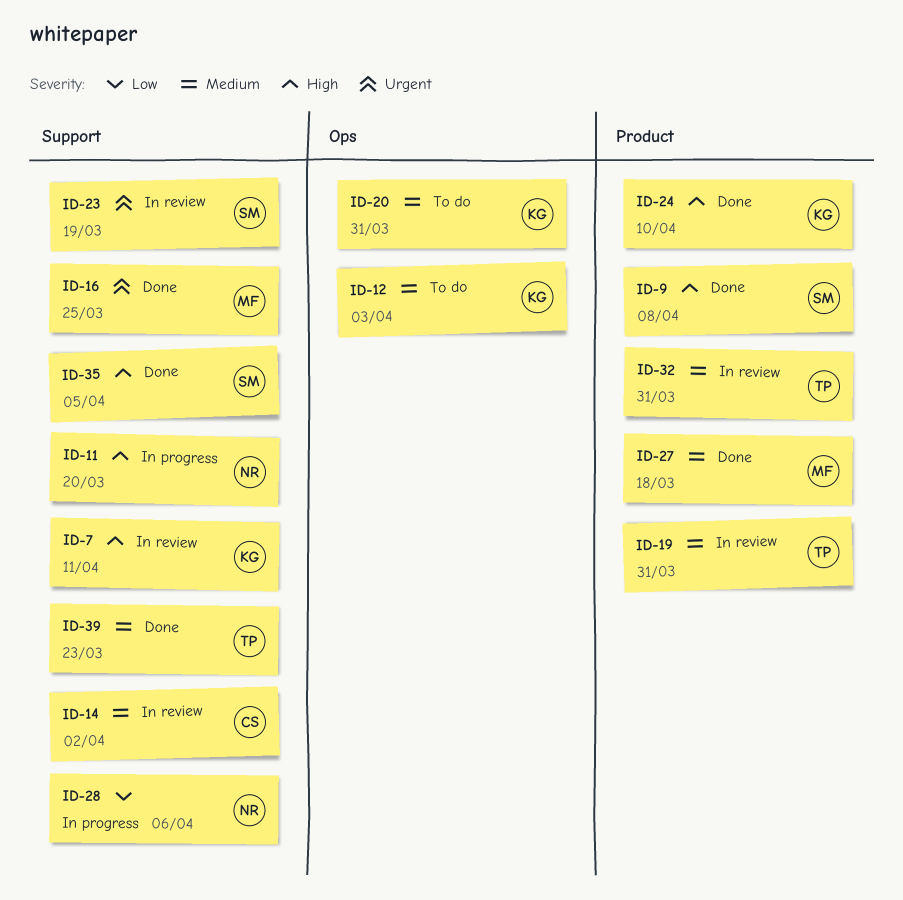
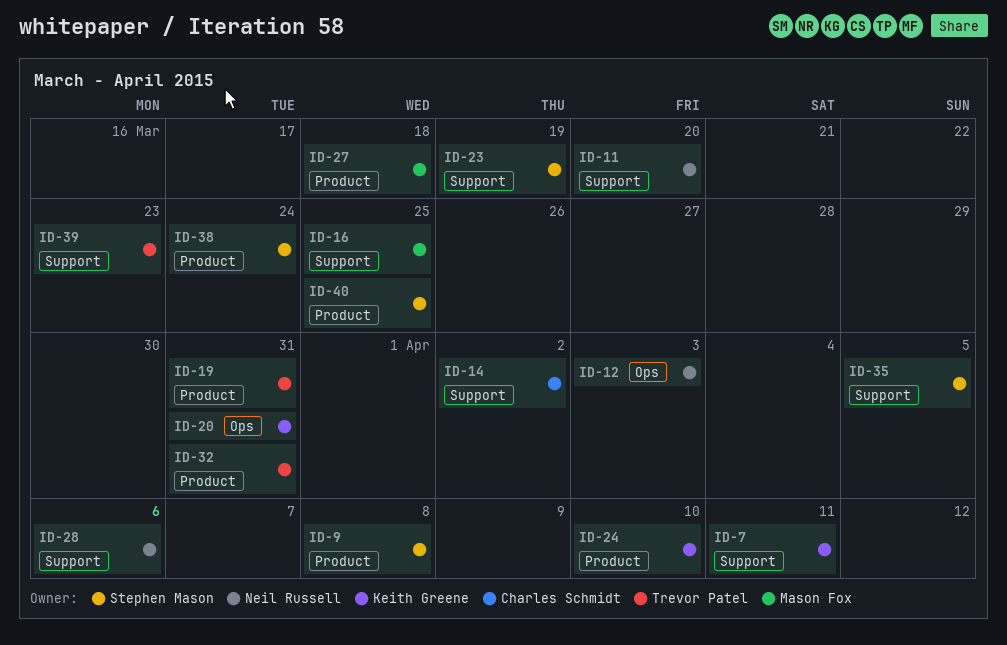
ID-12, owner: Keith Greene -> Neil Russell
ID-38: none -> present
ID-40: none -> present

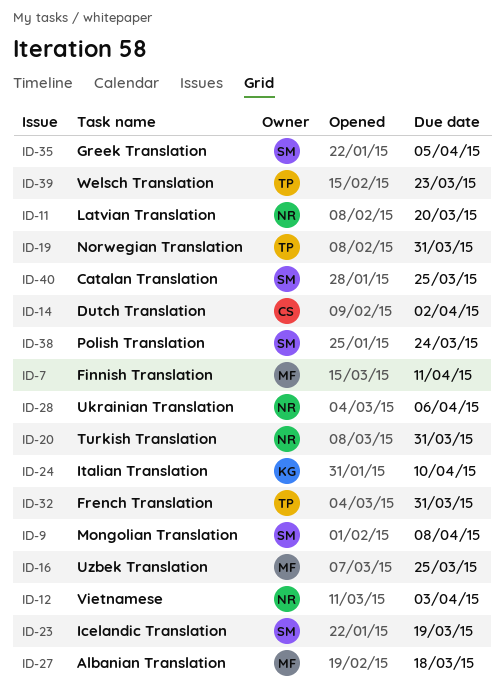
ID-7, owner: Keith Greene -> Mason Fox
ID-20, owner: Keith Greene -> Neil Russell

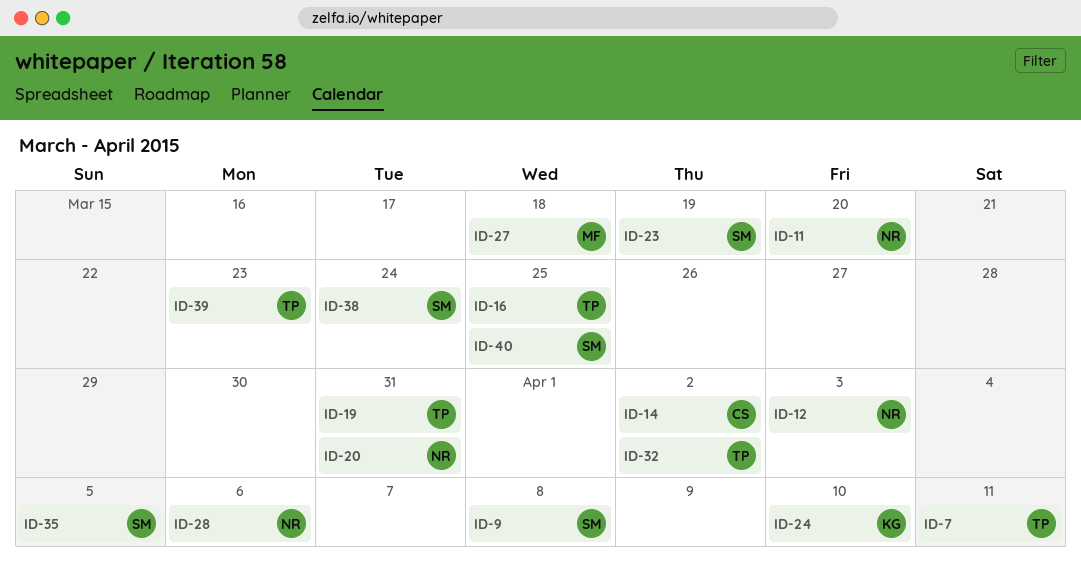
ID-7, owner: MF -> TP
ID-16, owner: MF -> TP
ID-32, due: Mar 31 -> Apr 2

